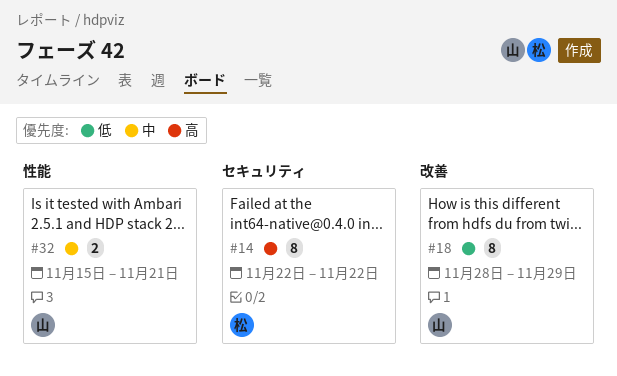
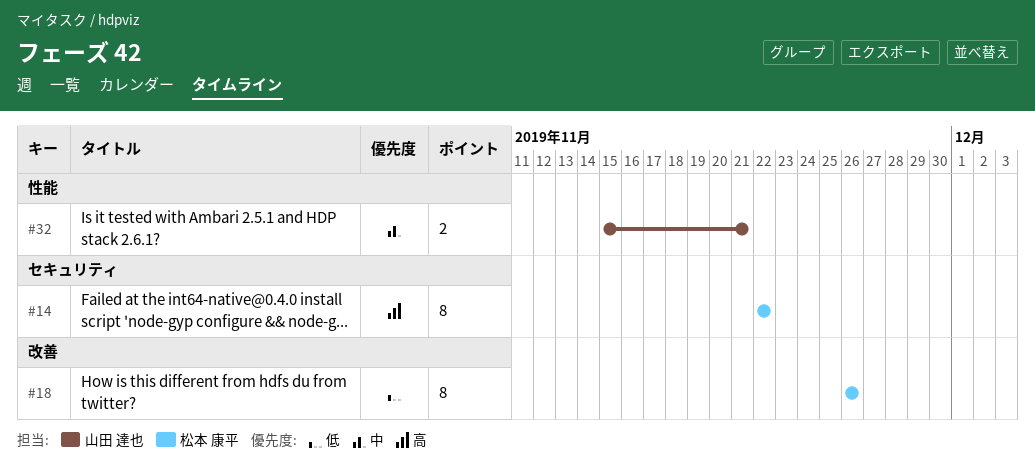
#18, owner: 山田 達也 -> 松本 康平
#18, start: Nov 28 -> Nov 26
#18, due: Nov 29 -> Nov 26

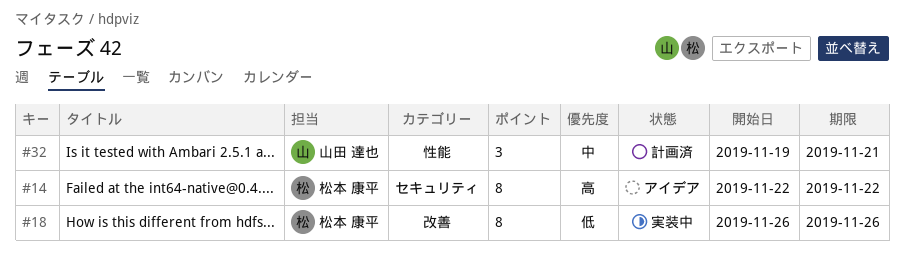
#32, estimate: 2 -> 3
#32, start: Nov 15 -> Nov 19

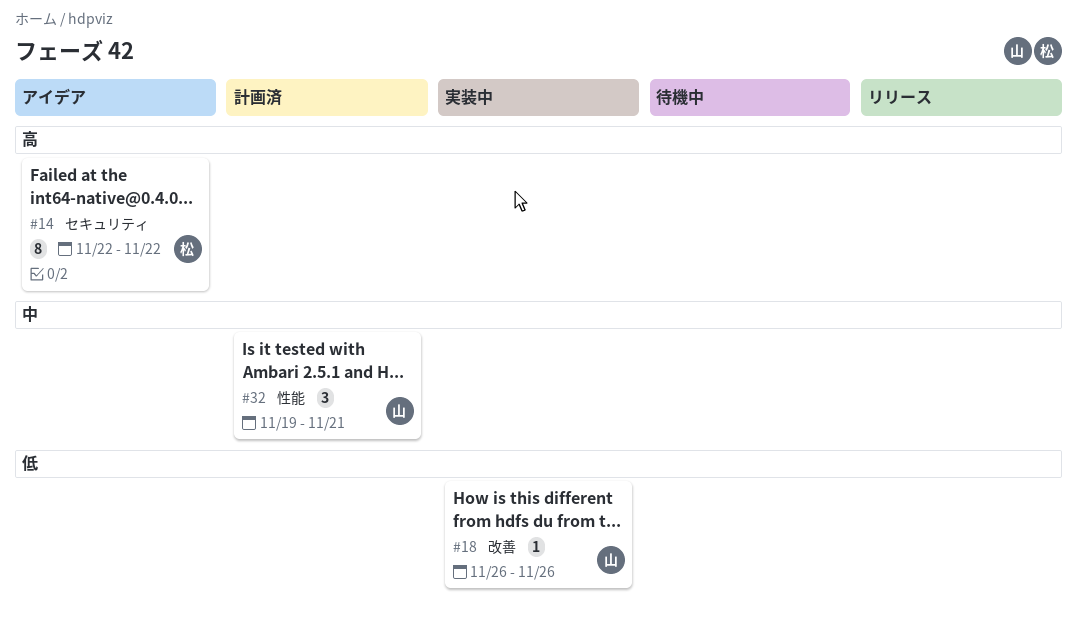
#18, owner: 松本 康平 -> 山田 達也
#18, estimate: 8 -> 1

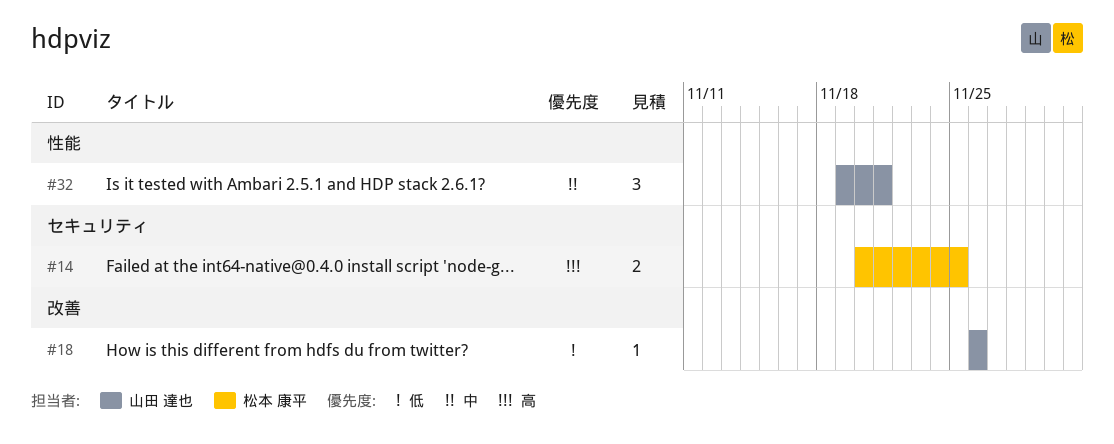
#14, estimate: 8 -> 2
#14, start: Nov 22 -> Nov 20
#14, due: Nov 22 -> Nov 25

